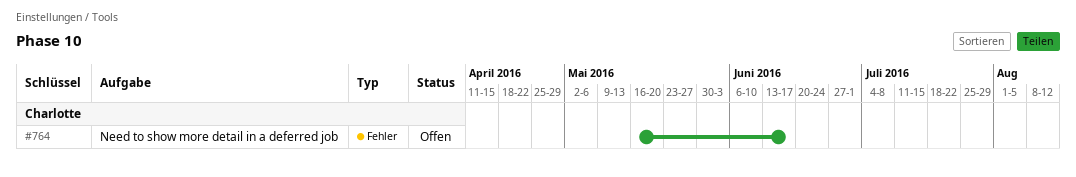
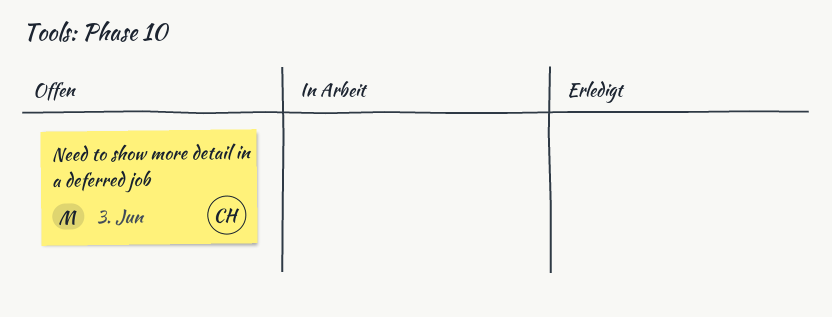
Need to show more detail in a deferred job, due: Jun 17 -> Jun 3

